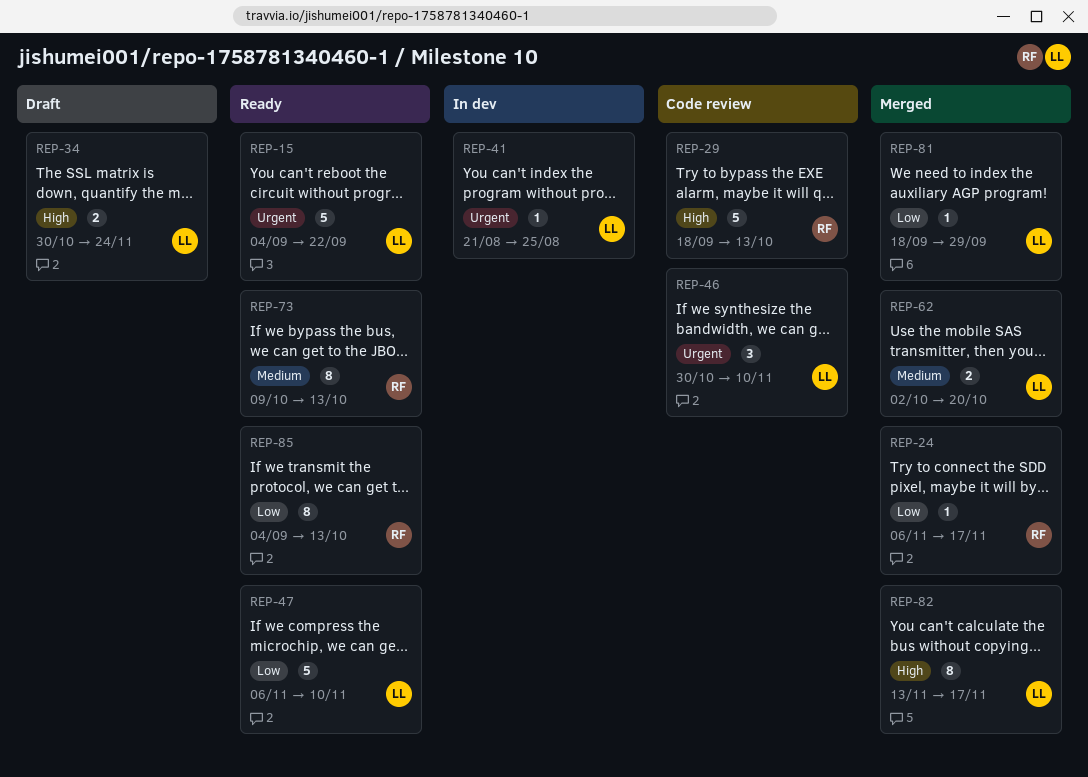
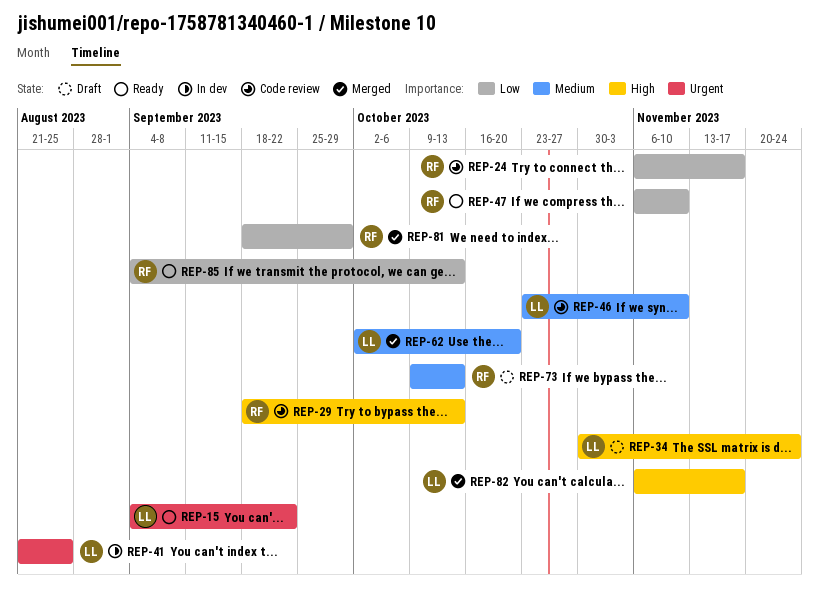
REP-24, status: Merged -> Code review
REP-46, priority: Urgent -> Medium
REP-46, start: Oct 30 -> Oct 23
REP-47, owner: LL -> RF
REP-73, status: Ready -> Draft
REP-81, owner: LL -> RF
REP-82, start: Nov 13 -> Nov 6

